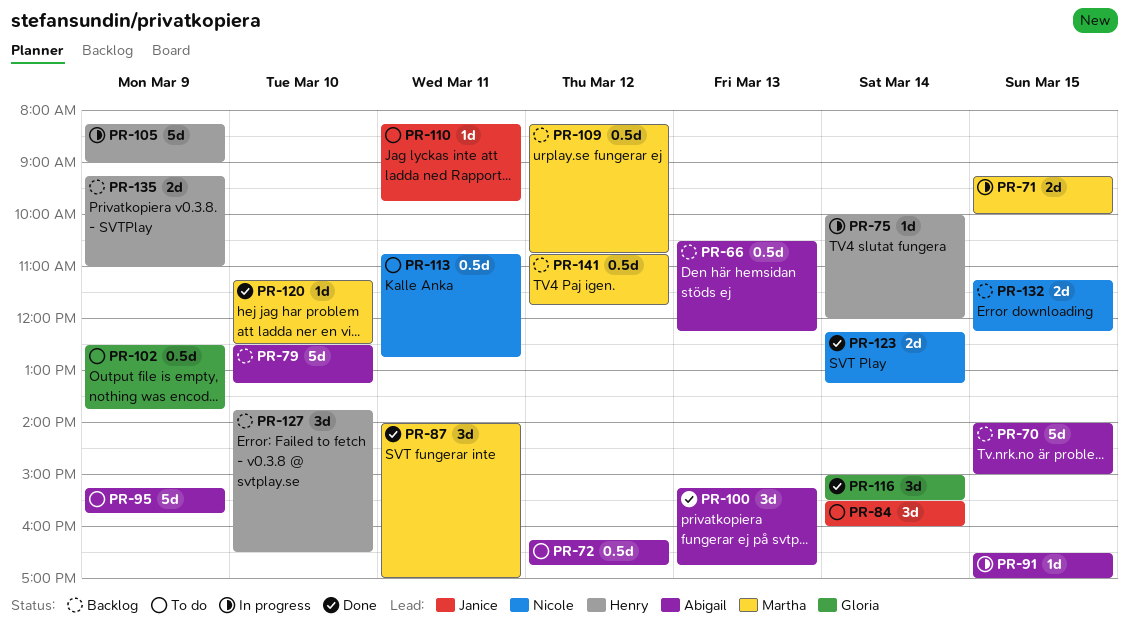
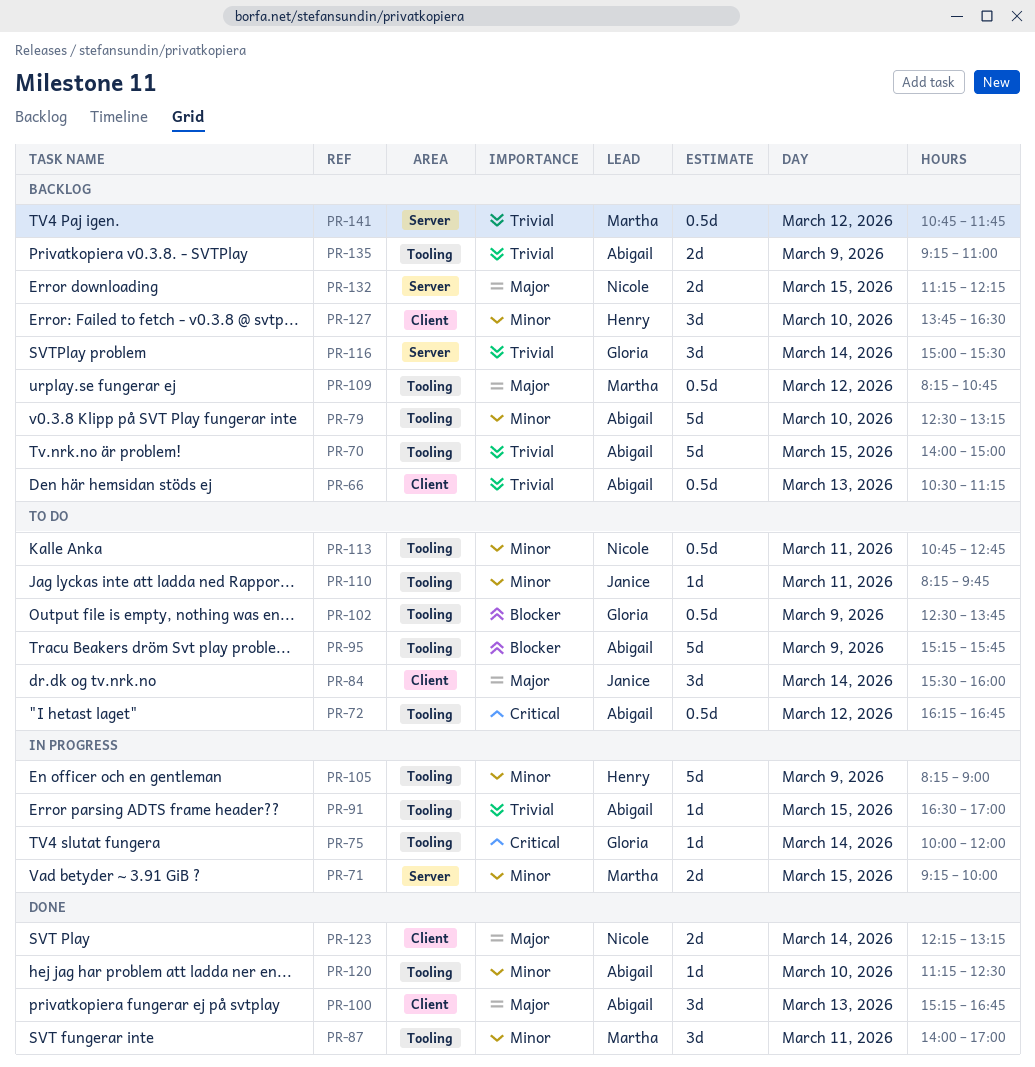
PR-66, ends: 12:15 -> 11:15
PR-75, owner: Henry -> Gloria
PR-116, status: Done -> Backlog
PR-120, owner: Martha -> Abigail
PR-135, owner: Henry -> Abigail

